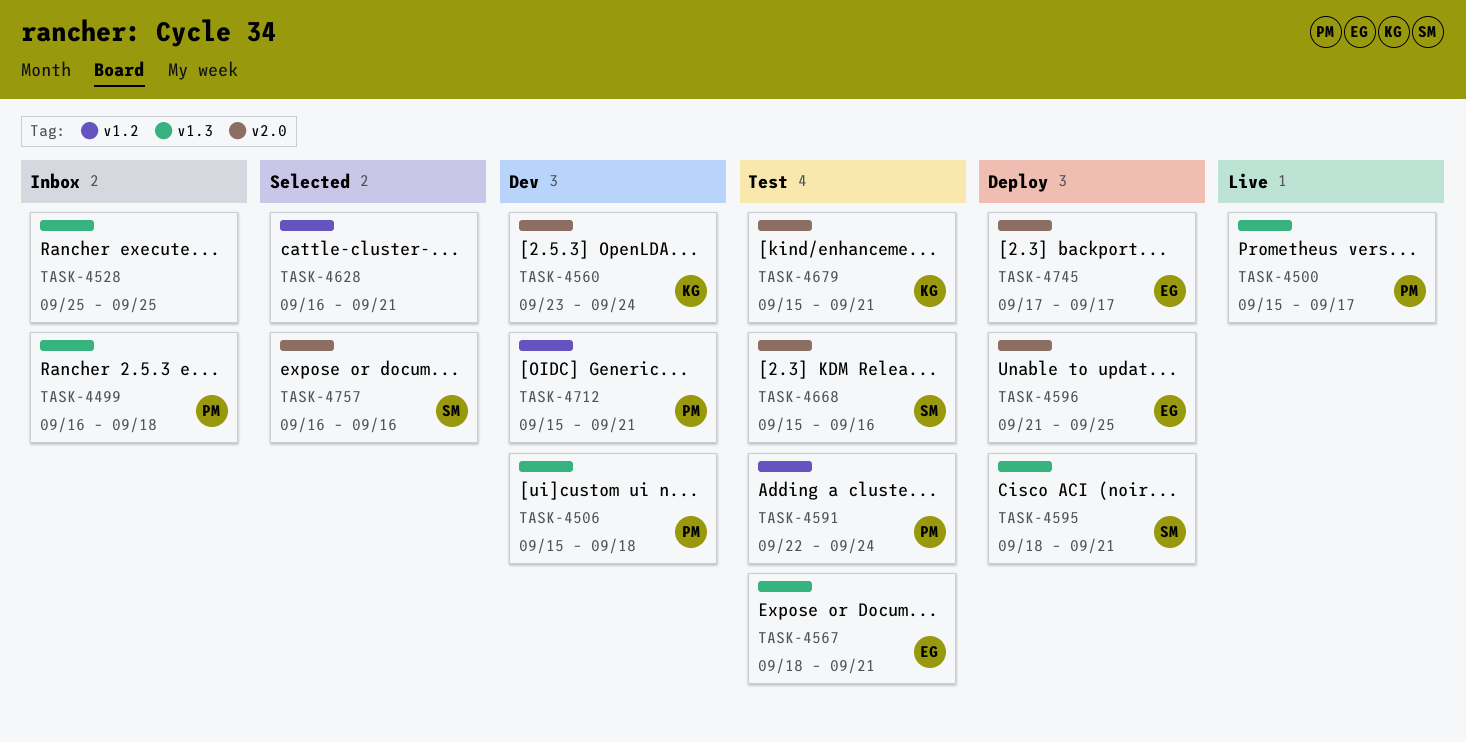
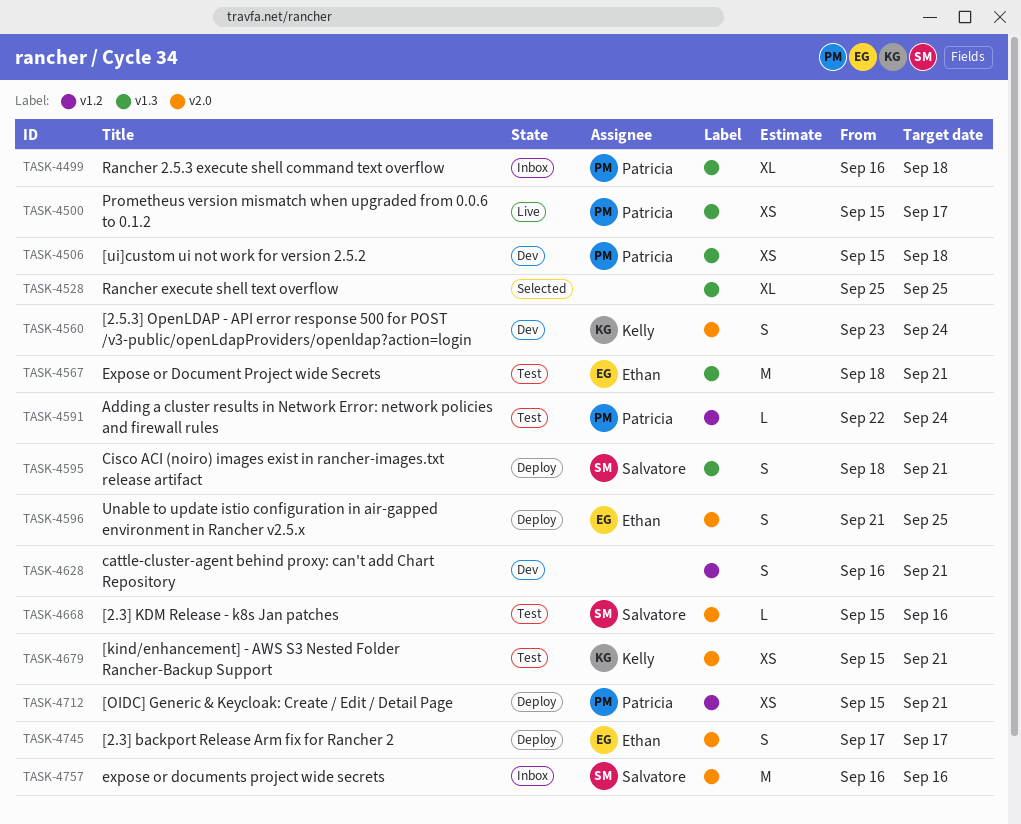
TASK-4528, status: Inbox -> Selected
TASK-4628, status: Selected -> Dev
TASK-4712, status: Dev -> Deploy
TASK-4757, status: Selected -> Inbox

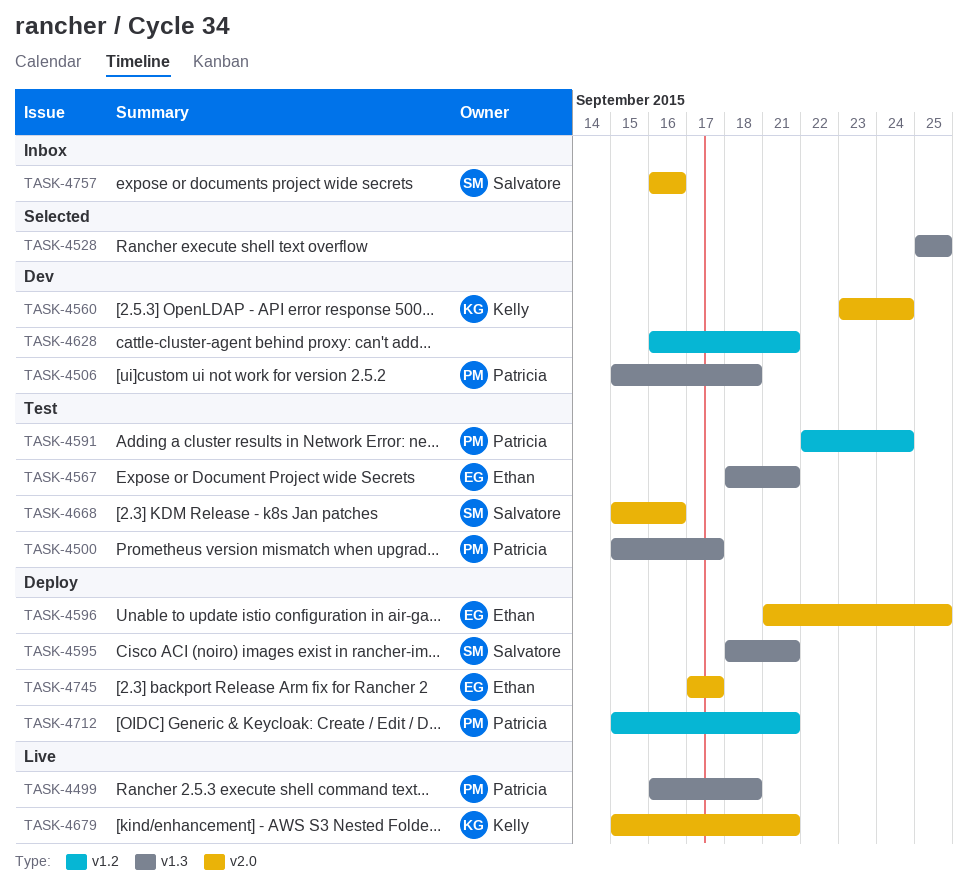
TASK-4499, status: Inbox -> Live
TASK-4500, status: Live -> Test
TASK-4679, status: Test -> Live

